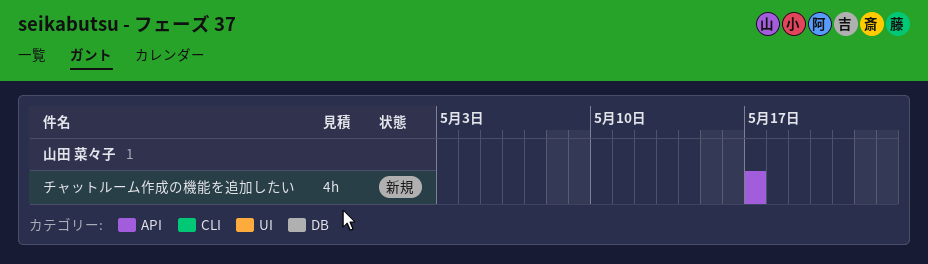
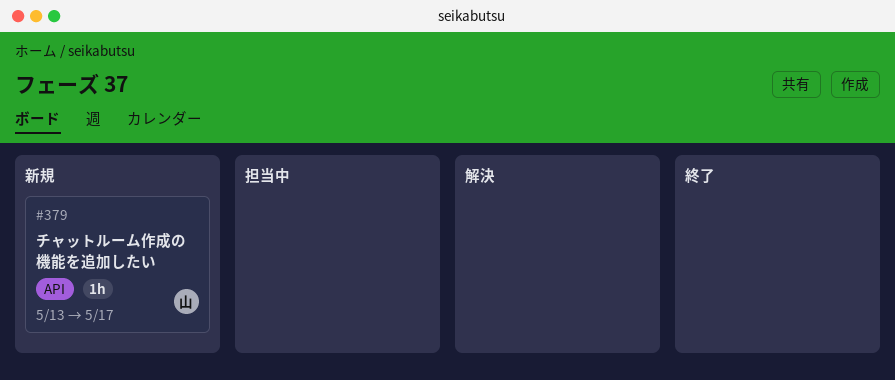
チャットルーム作成の機能を追加したい, estimate: 4h -> 1h
チャットルーム作成の機能を追加したい, start: May 17 -> May 13

